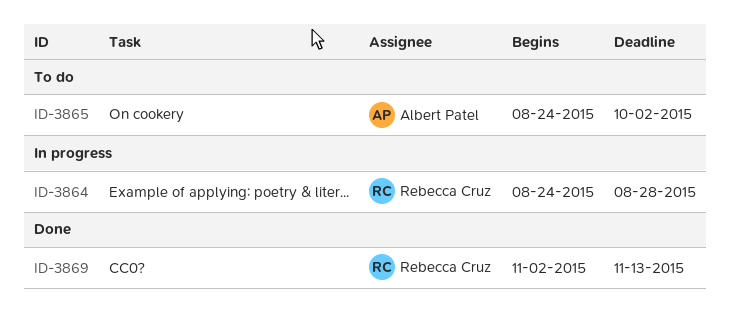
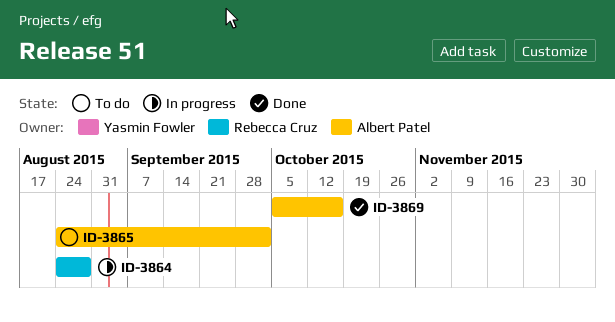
ID-3869, owner: Rebecca Cruz -> Albert Patel
ID-3869, start: Nov 2 -> Oct 5
ID-3869, due: Nov 13 -> Oct 16

